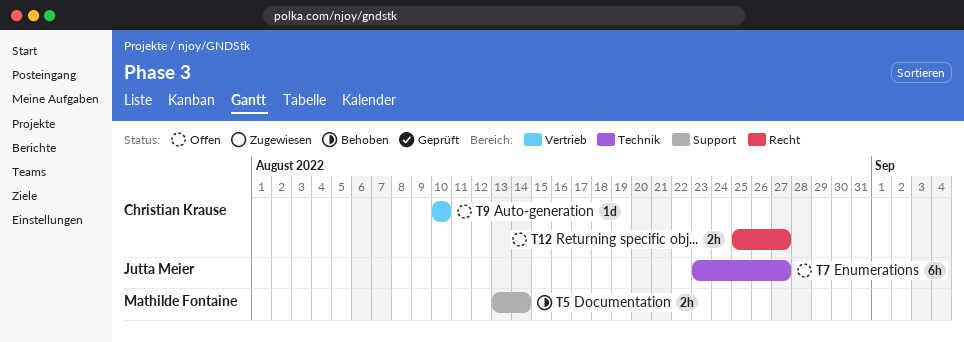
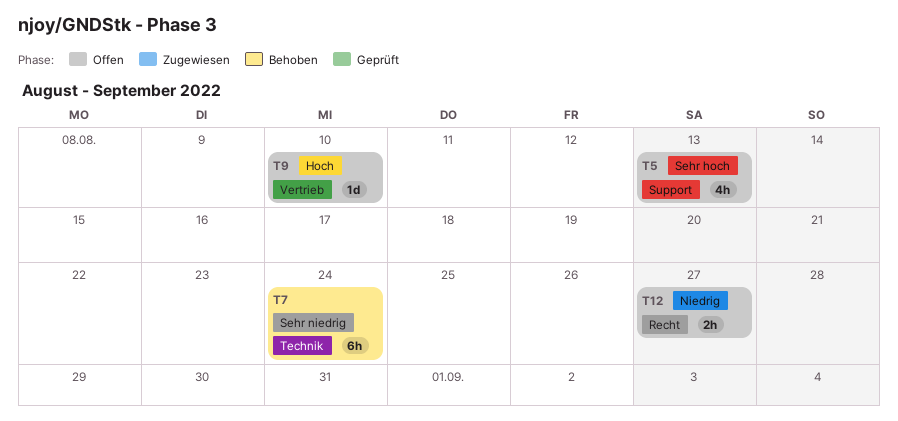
T5, status: Behoben -> Offen
T5, estimate: 2h -> 4h
T5, due: Aug 14 -> Aug 13
T7, status: Offen -> Behoben
T7, due: Aug 27 -> Aug 24

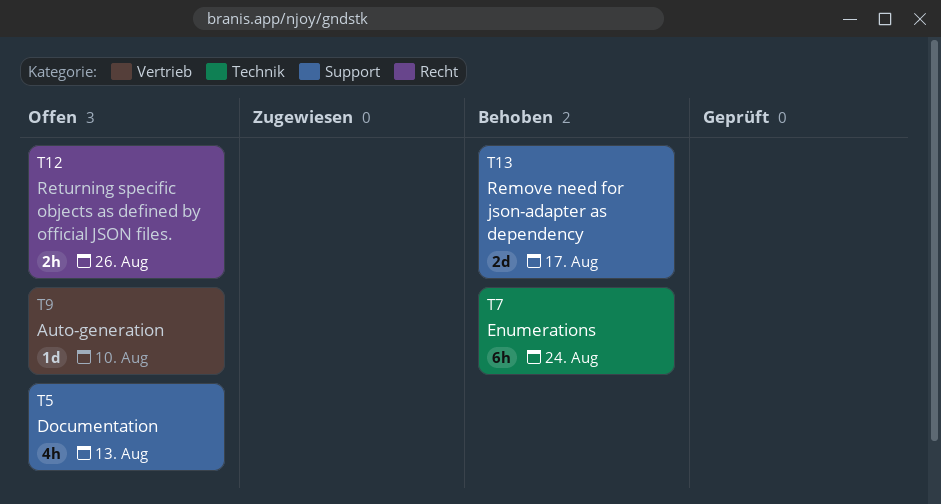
T12, due: Aug 27 -> Aug 26
T13: none -> present

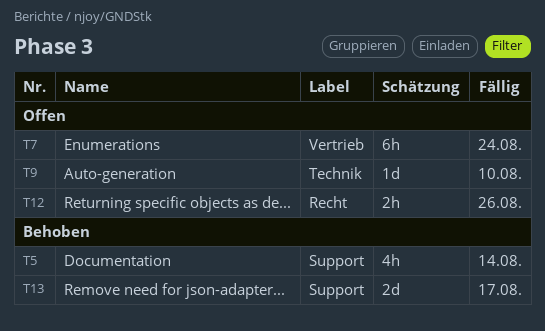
T5, status: Offen -> Behoben
T5, due: Aug 13 -> Aug 14
T7, status: Behoben -> Offen
T7, label: Technik -> Vertrieb
T9, label: Vertrieb -> Technik

